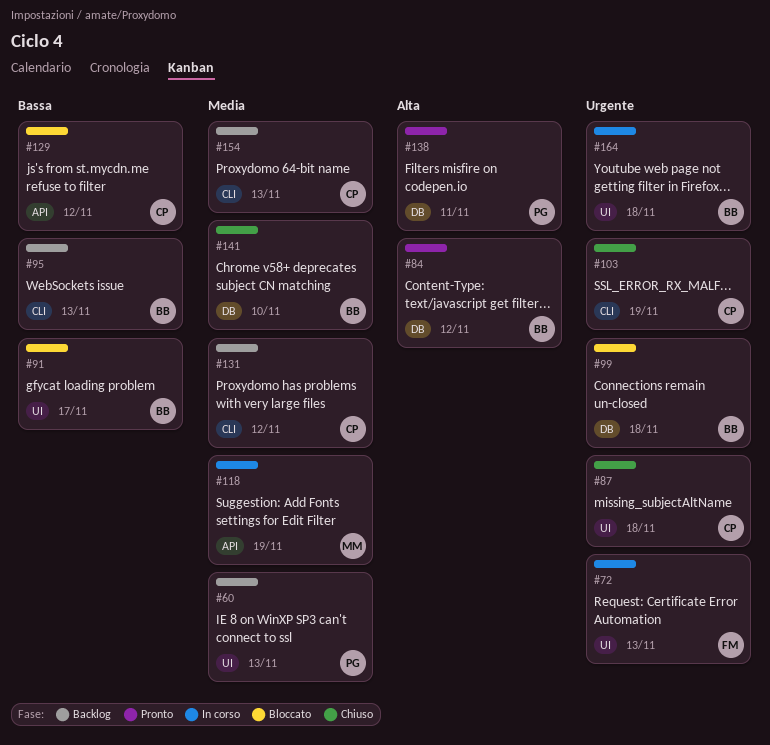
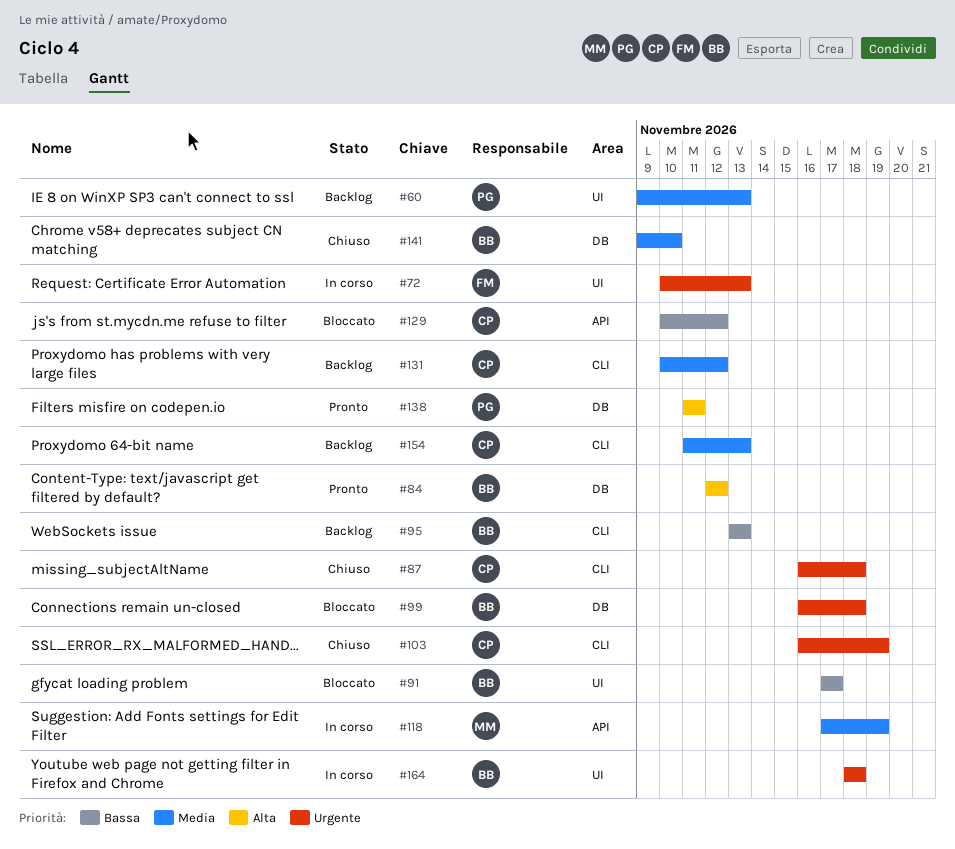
#87, label: UI -> CLI

